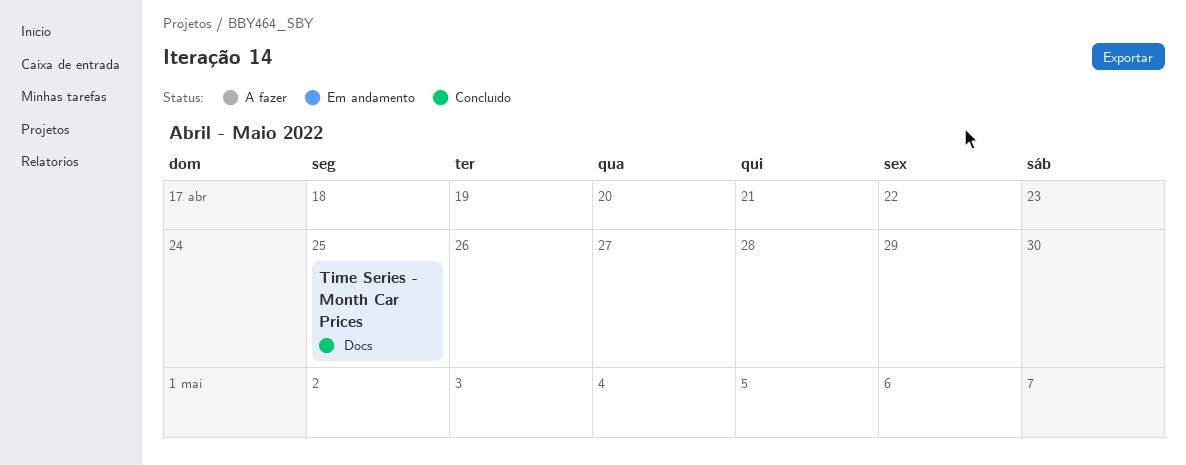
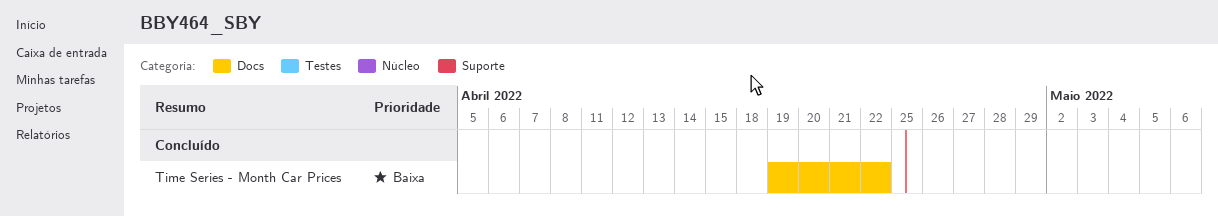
Time Series - Month Car Prices, due: Apr 25 -> Apr 22

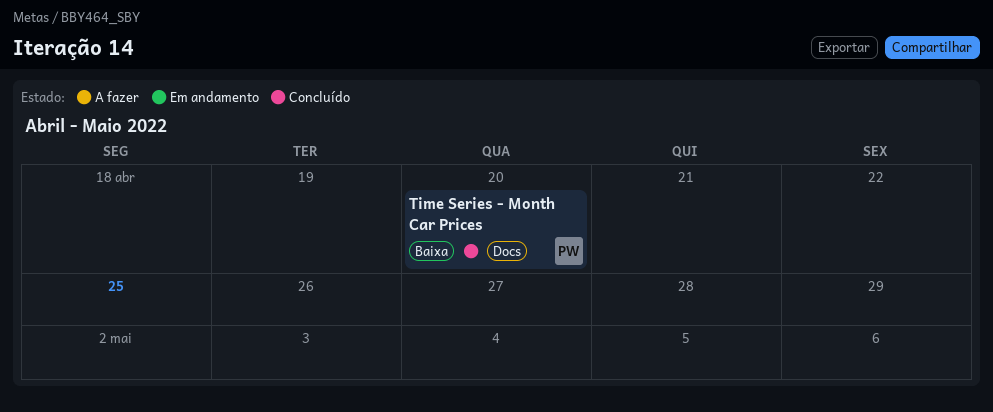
Time Series - Month Car Prices, due: Apr 22 -> Apr 20

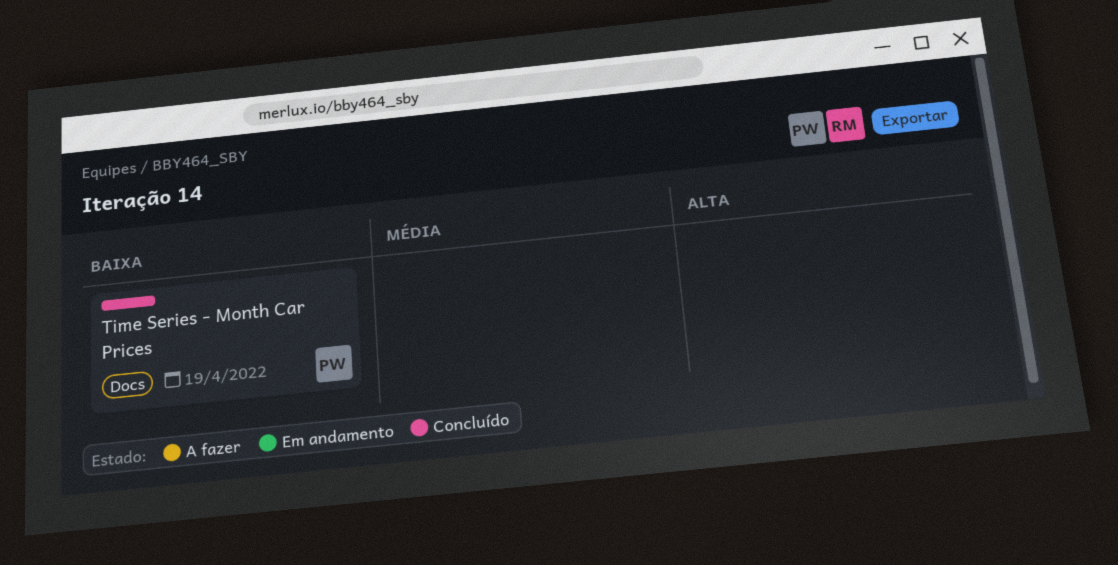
Time Series - Month Car Prices, due: Apr 20 -> Apr 19

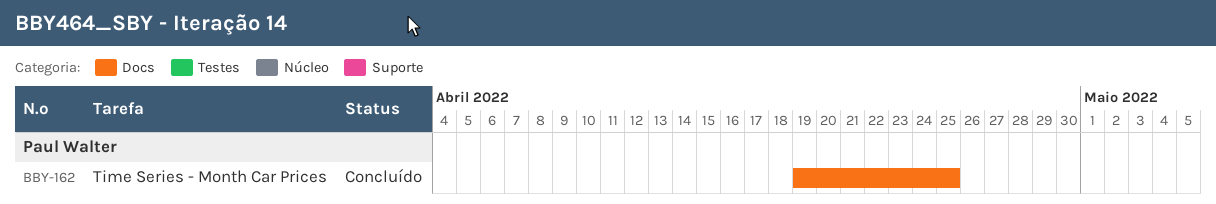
Time Series - Month Car Prices, due: Apr 19 -> Apr 25

